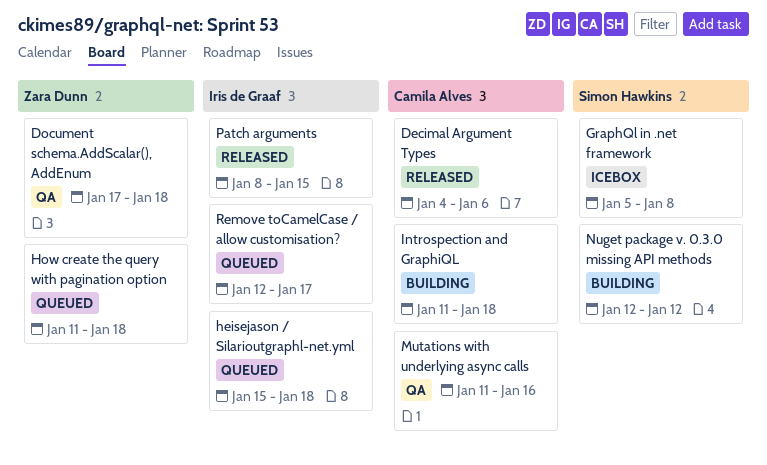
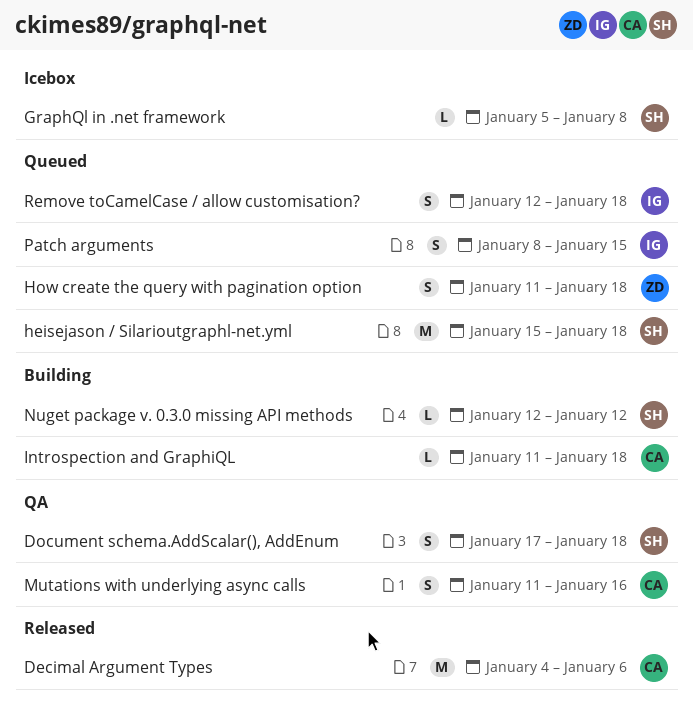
Document schema.AddScalar(), AddEnum, owner: Zara Dunn -> Simon Hawkins
heisejason / Silarioutgraphl-net.yml, owner: Iris de Graaf -> Simon Hawkins
Patch arguments, status: Released -> Queued
Remove toCamelCase / allow customisation?, due: Jan 17 -> Jan 18

